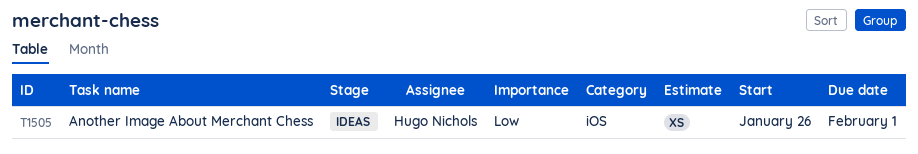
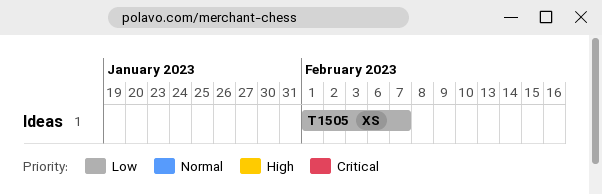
T1505, start: Jan 26 -> Feb 1
T1505, due: Feb 1 -> Feb 7

